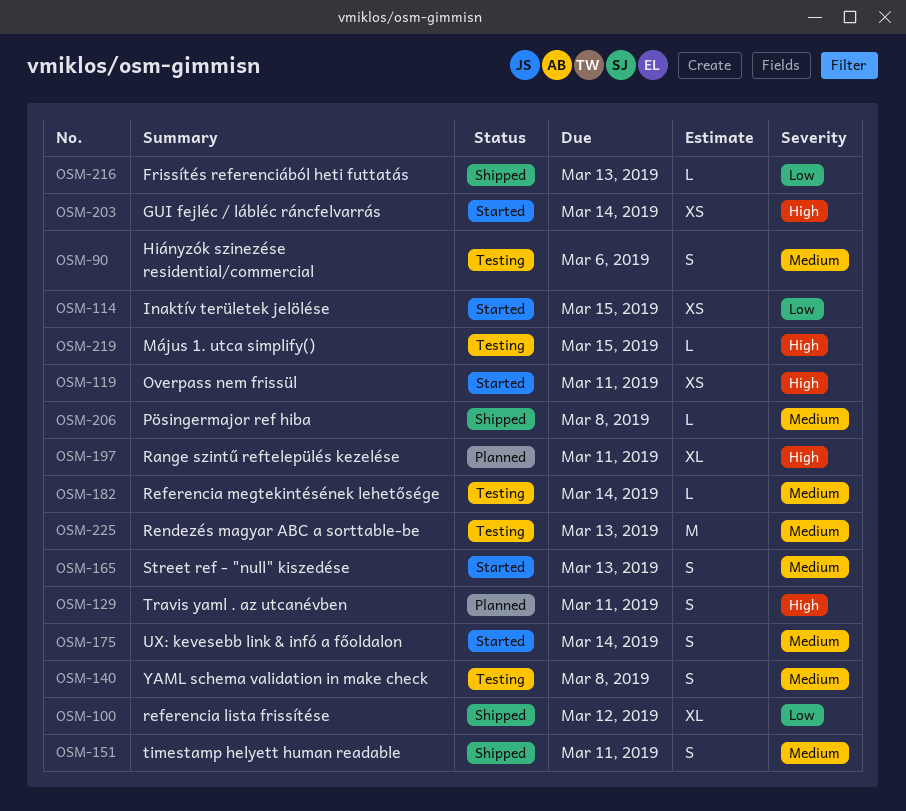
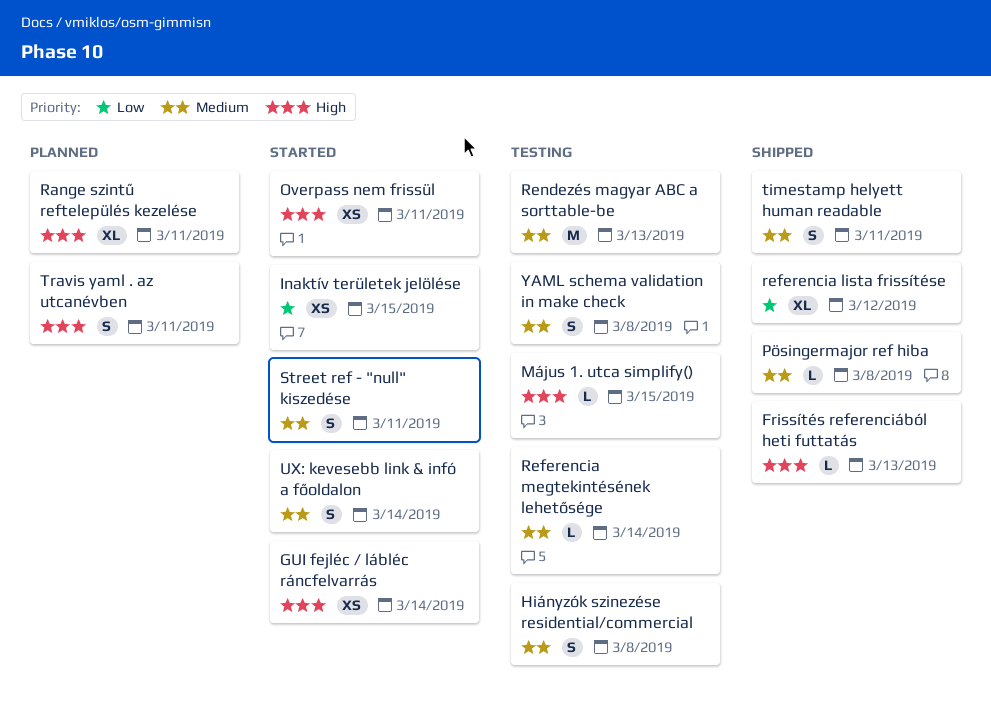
Frissítés referenciából heti futtatás, priority: Low -> High
Hiányzók szinezése residential/commercial, due: Mar 6 -> Mar 8
Street ref - "null" kiszedése, due: Mar 13 -> Mar 11

